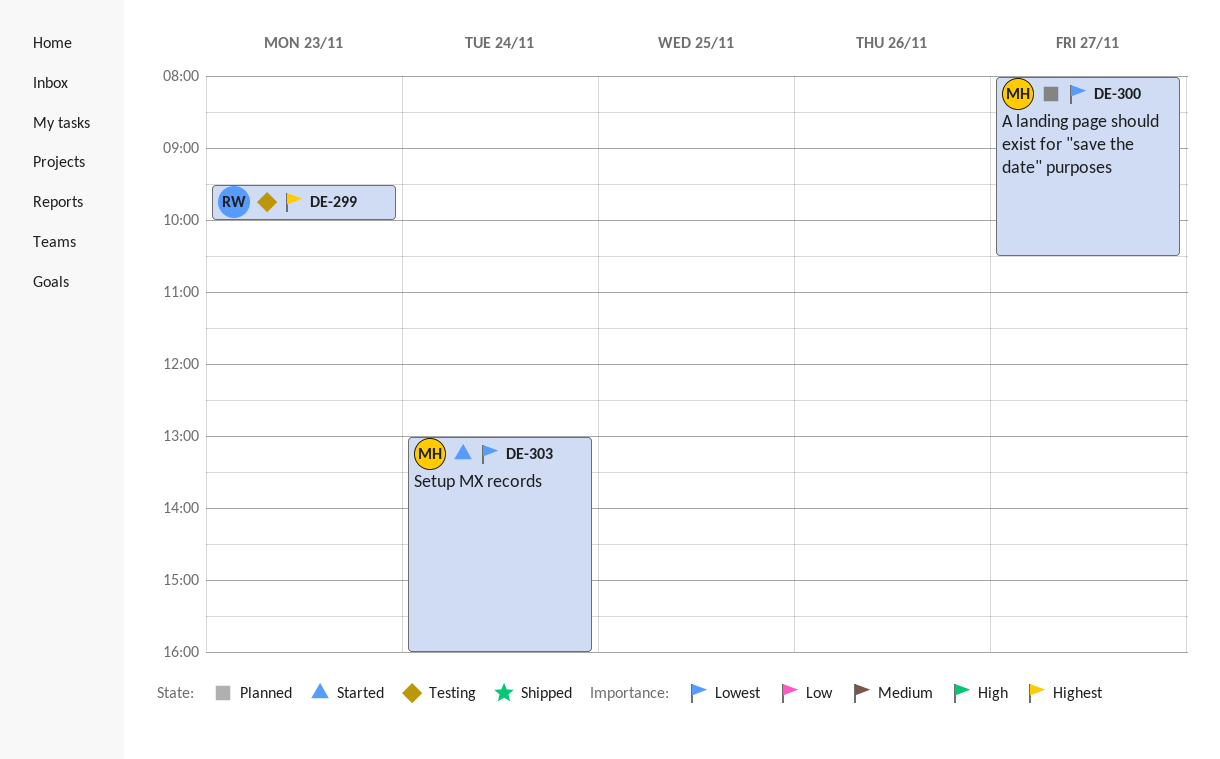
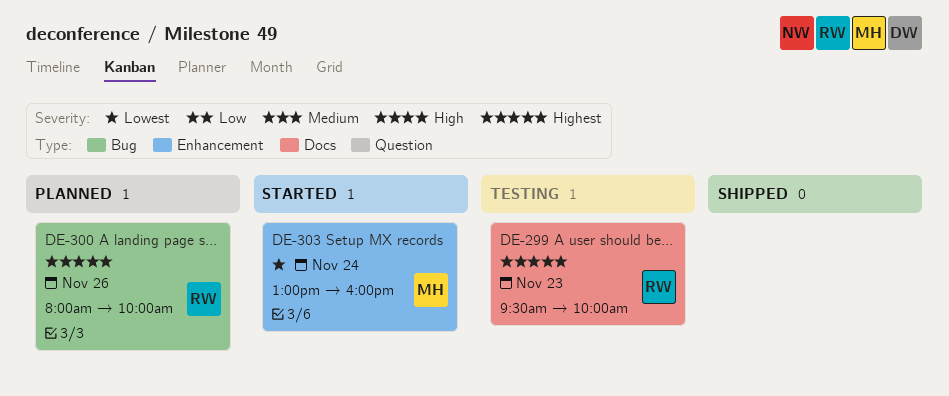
DE-300, owner: MH -> RW
DE-300, priority: Lowest -> Highest
DE-300, day: Nov 27 -> Nov 26
DE-300, ends: 10:30 -> 10:00

